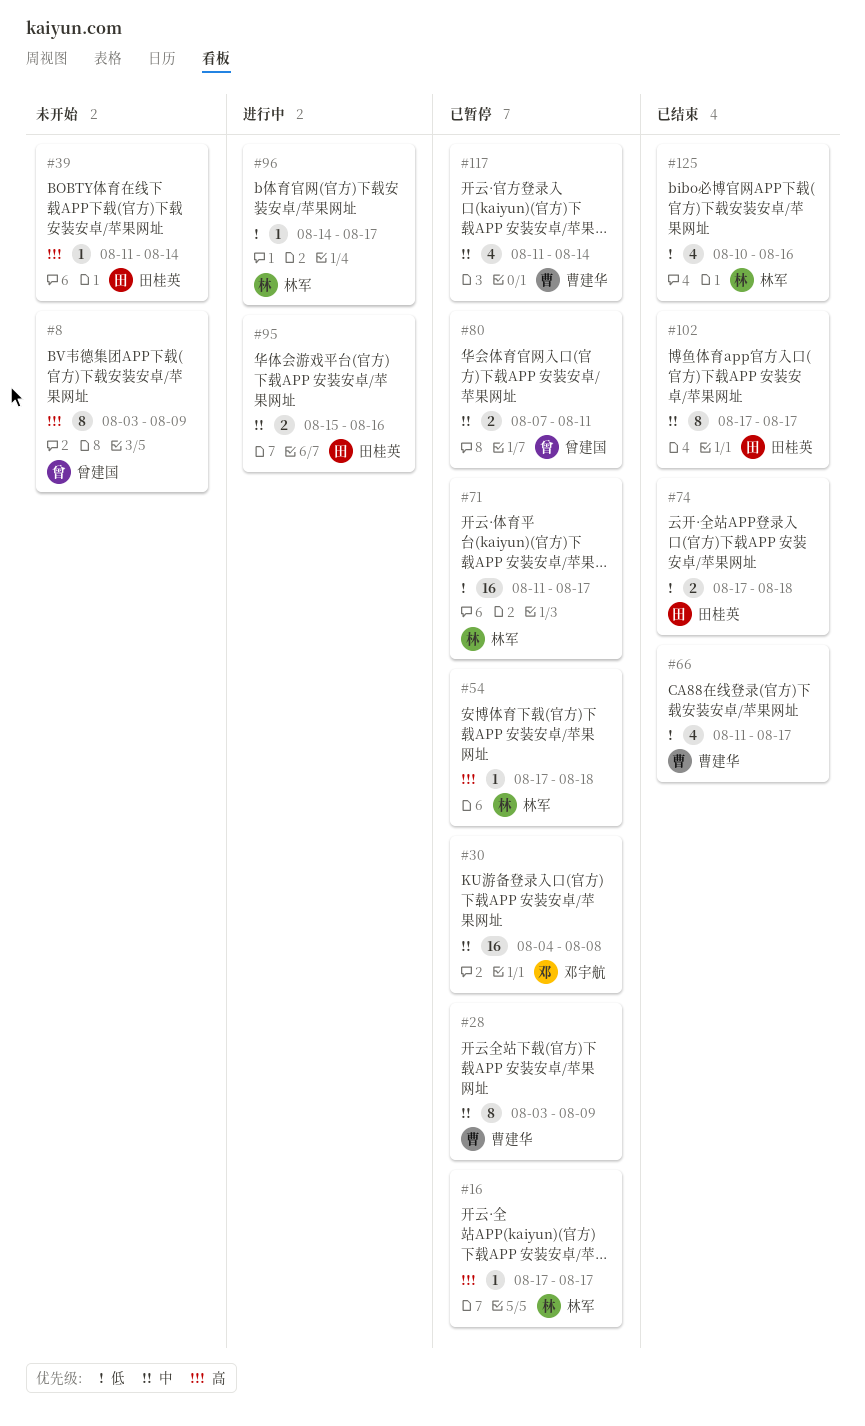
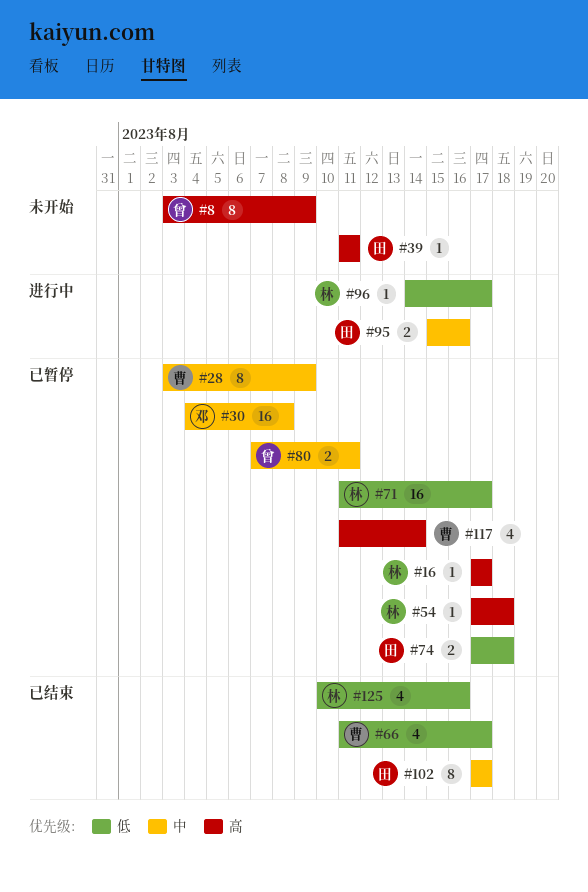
#39, due: Aug 14 -> Aug 11
#74, status: 已结束 -> 已暂停
#117, priority: 中 -> 高

